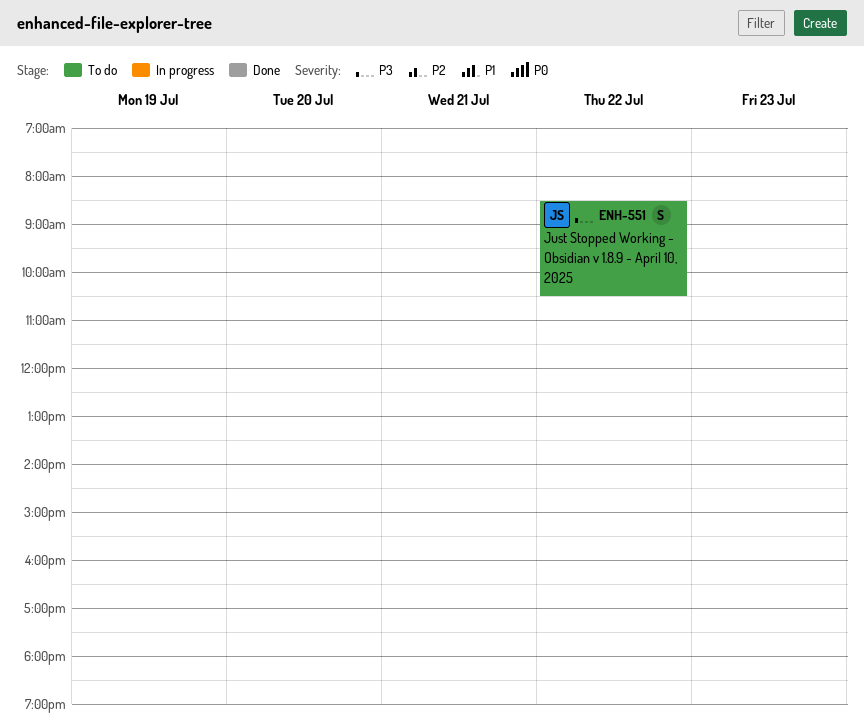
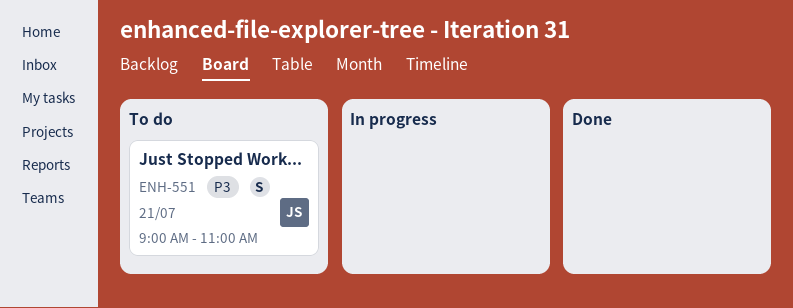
ENH-551, day: Jul 22 -> Jul 21
ENH-551, begins: 08:30 -> 09:00
ENH-551, ends: 10:30 -> 11:00

